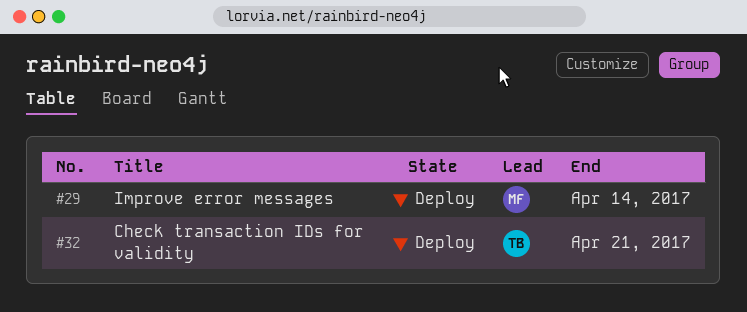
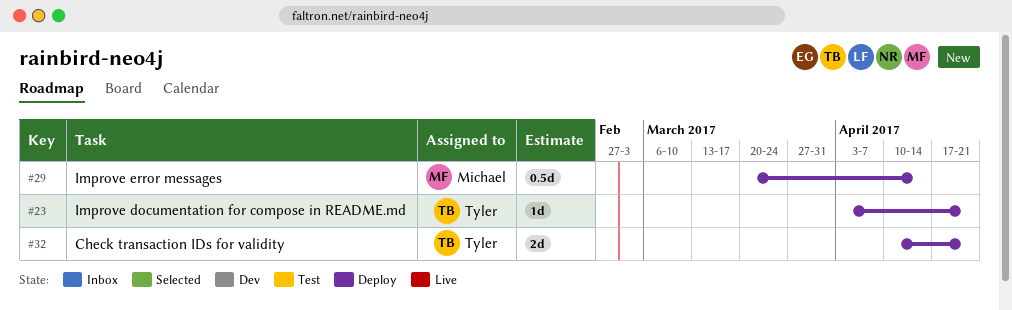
#23: none -> present

